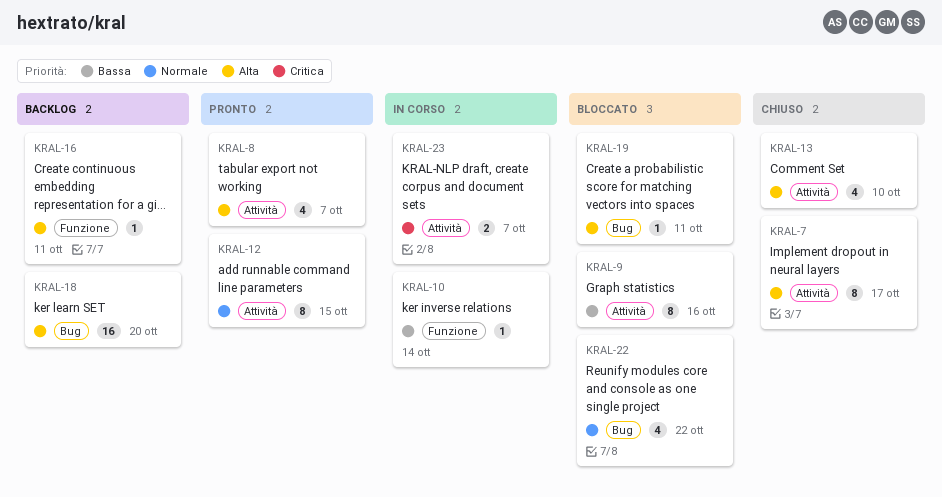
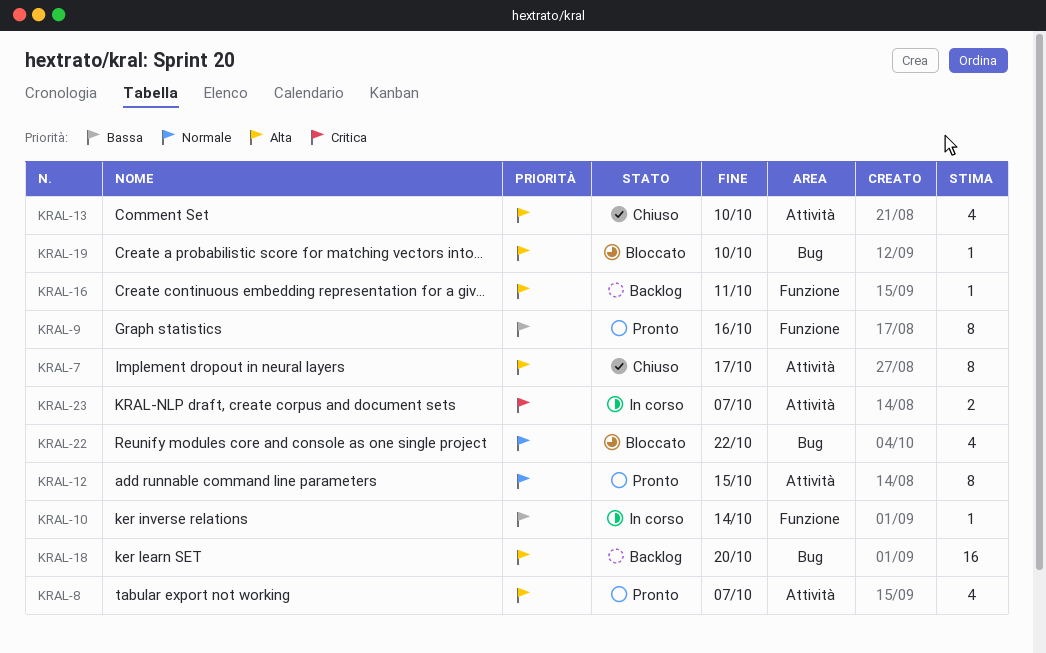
KRAL-9, status: Bloccato -> Pronto
KRAL-9, label: Attività -> Funzione
KRAL-19, due: Oct 11 -> Oct 10

